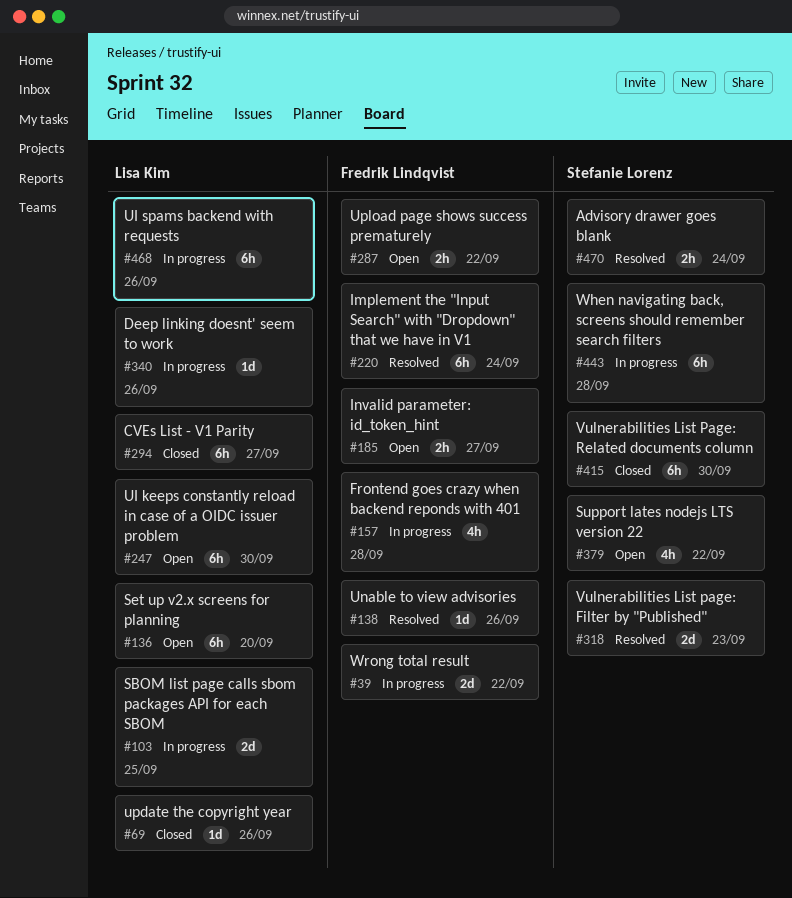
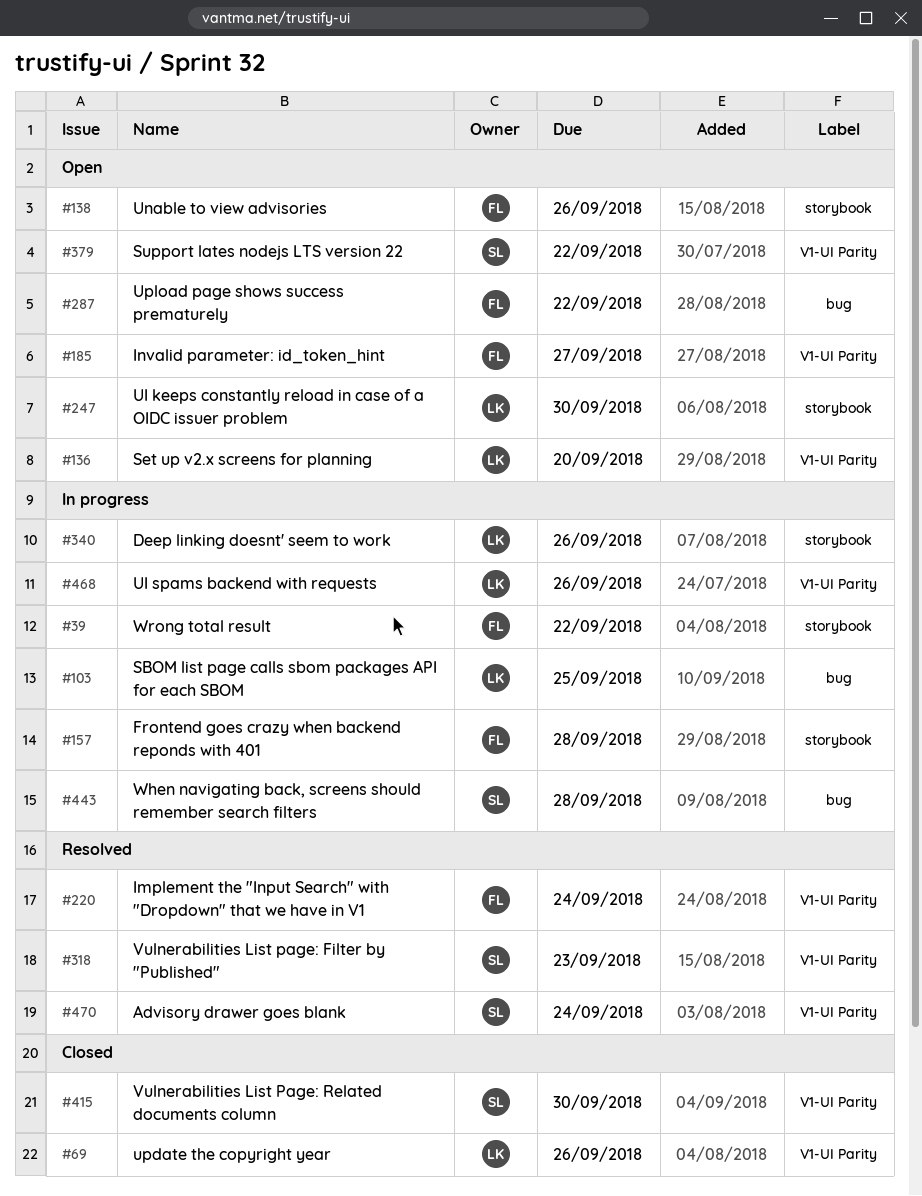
#138, status: Resolved -> Open
#294: present -> none

